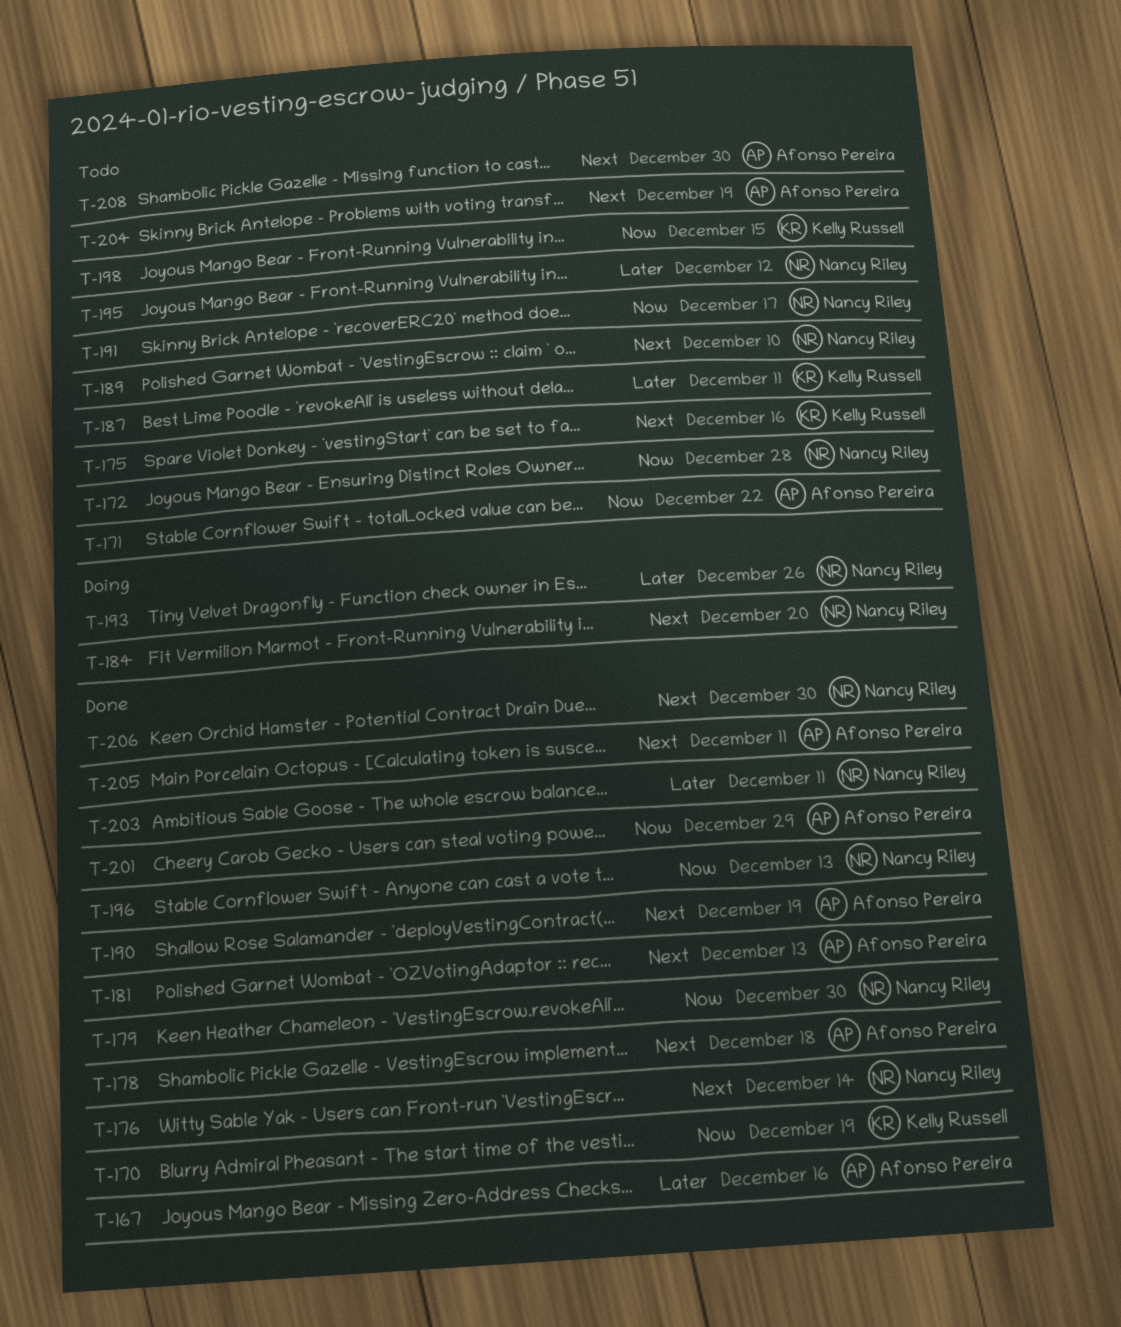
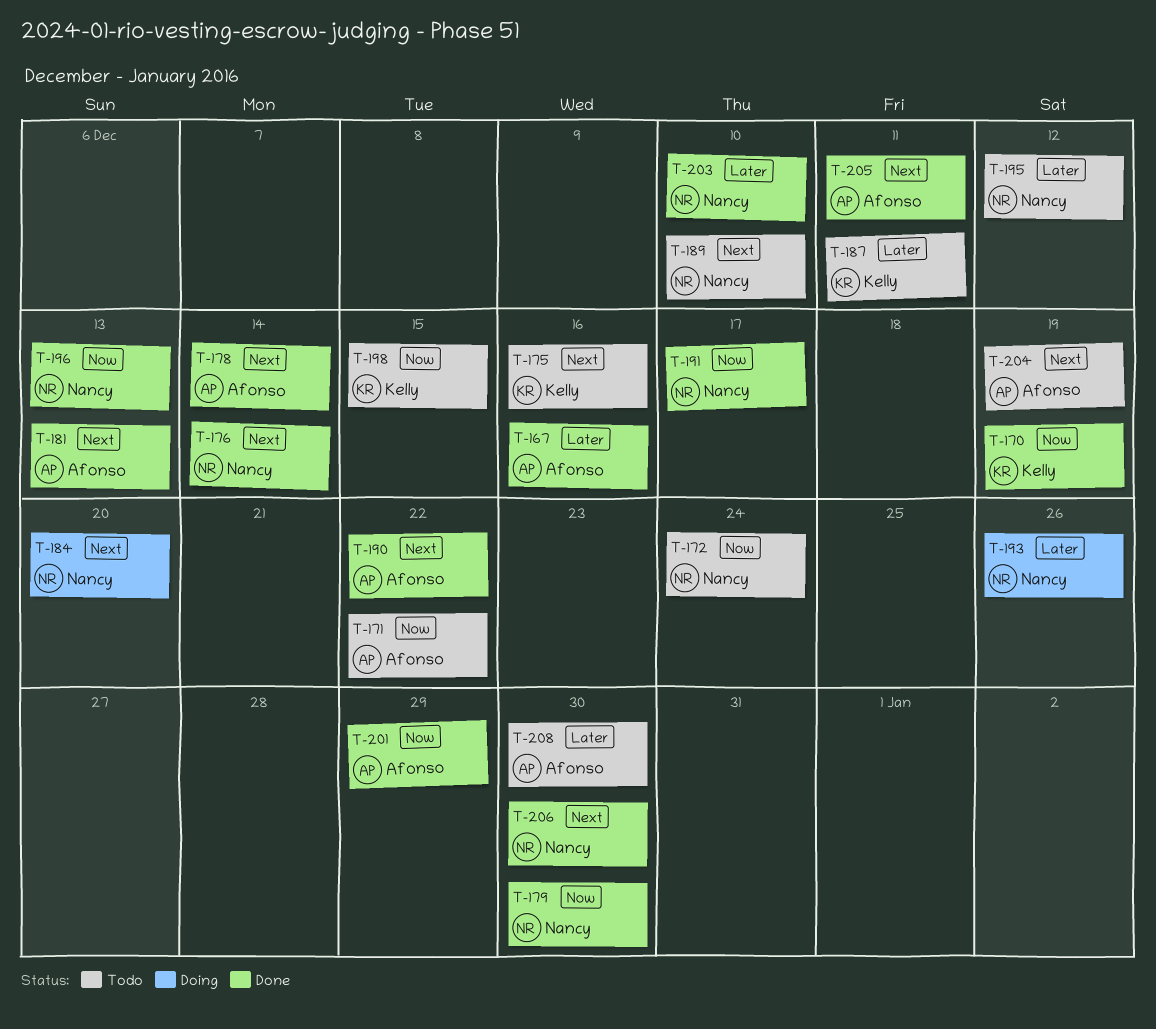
T-172, due: Dec 28 -> Dec 24
T-178, due: Dec 18 -> Dec 14
T-190, due: Dec 19 -> Dec 22
T-191, status: Todo -> Done
T-203, due: Dec 11 -> Dec 10
T-208, priority: Next -> Later

